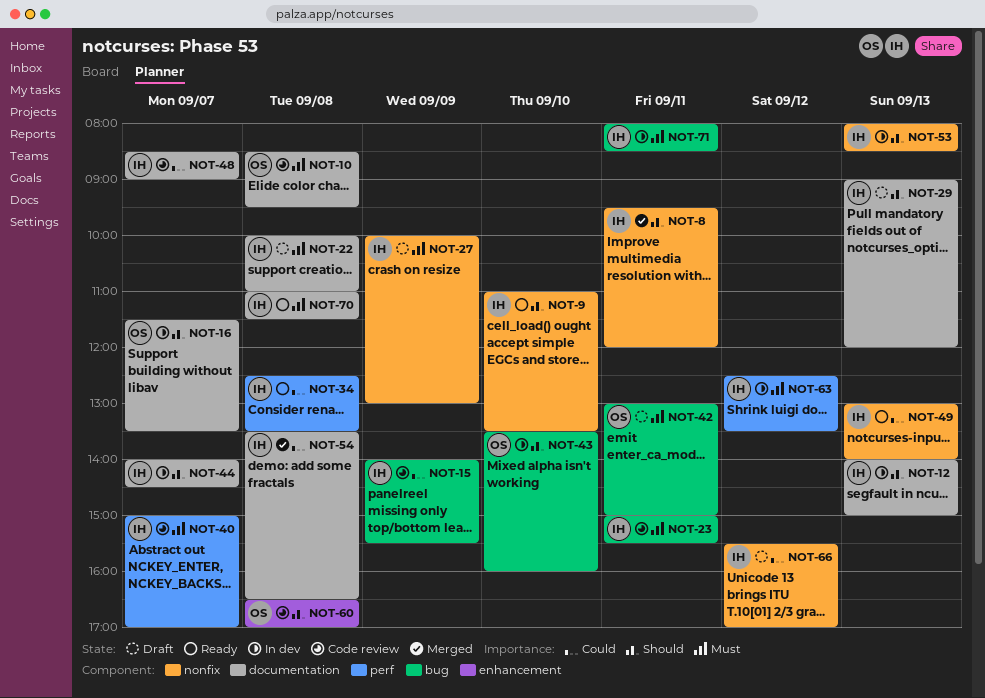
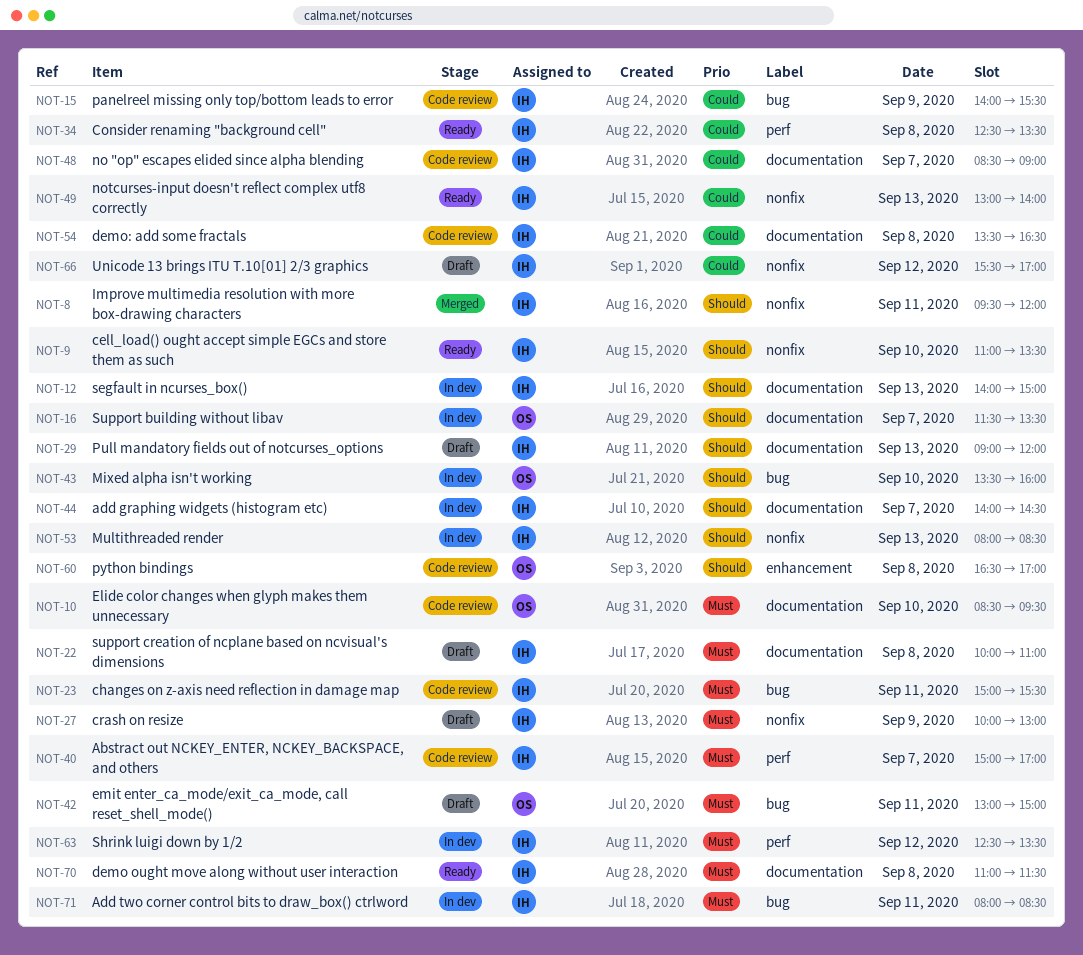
NOT-10, day: Sep 8 -> Sep 10
NOT-54, status: Merged -> Code review

